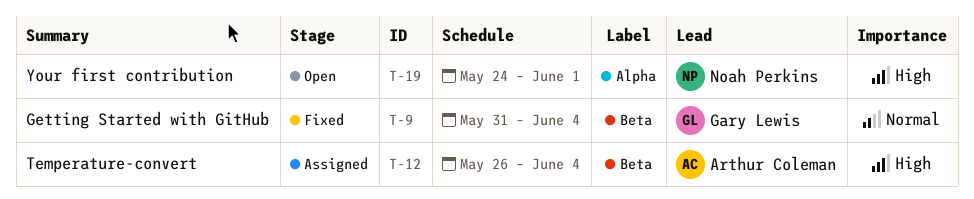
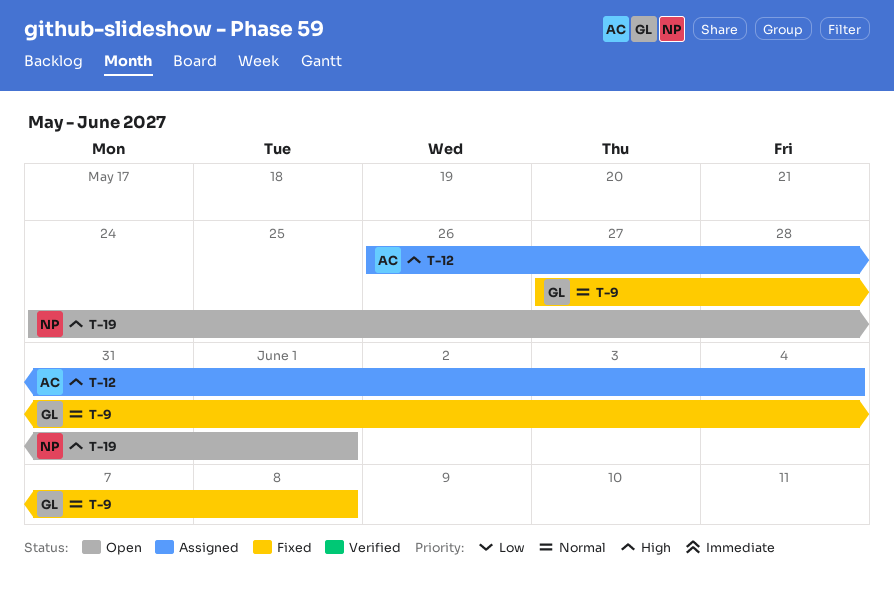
T-9, start: May 31 -> May 27
T-9, due: Jun 4 -> Jun 8

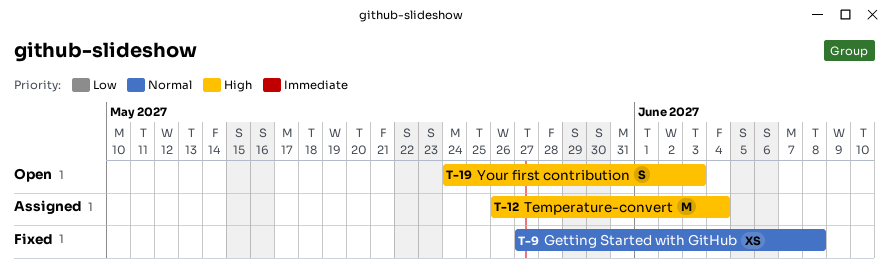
T-19, due: Jun 1 -> Jun 3

